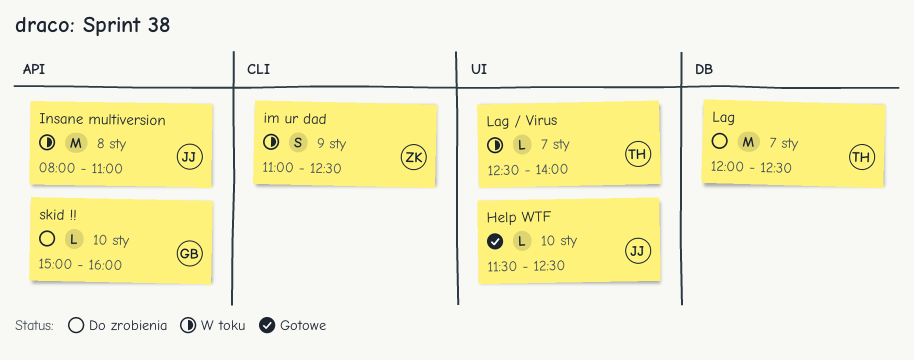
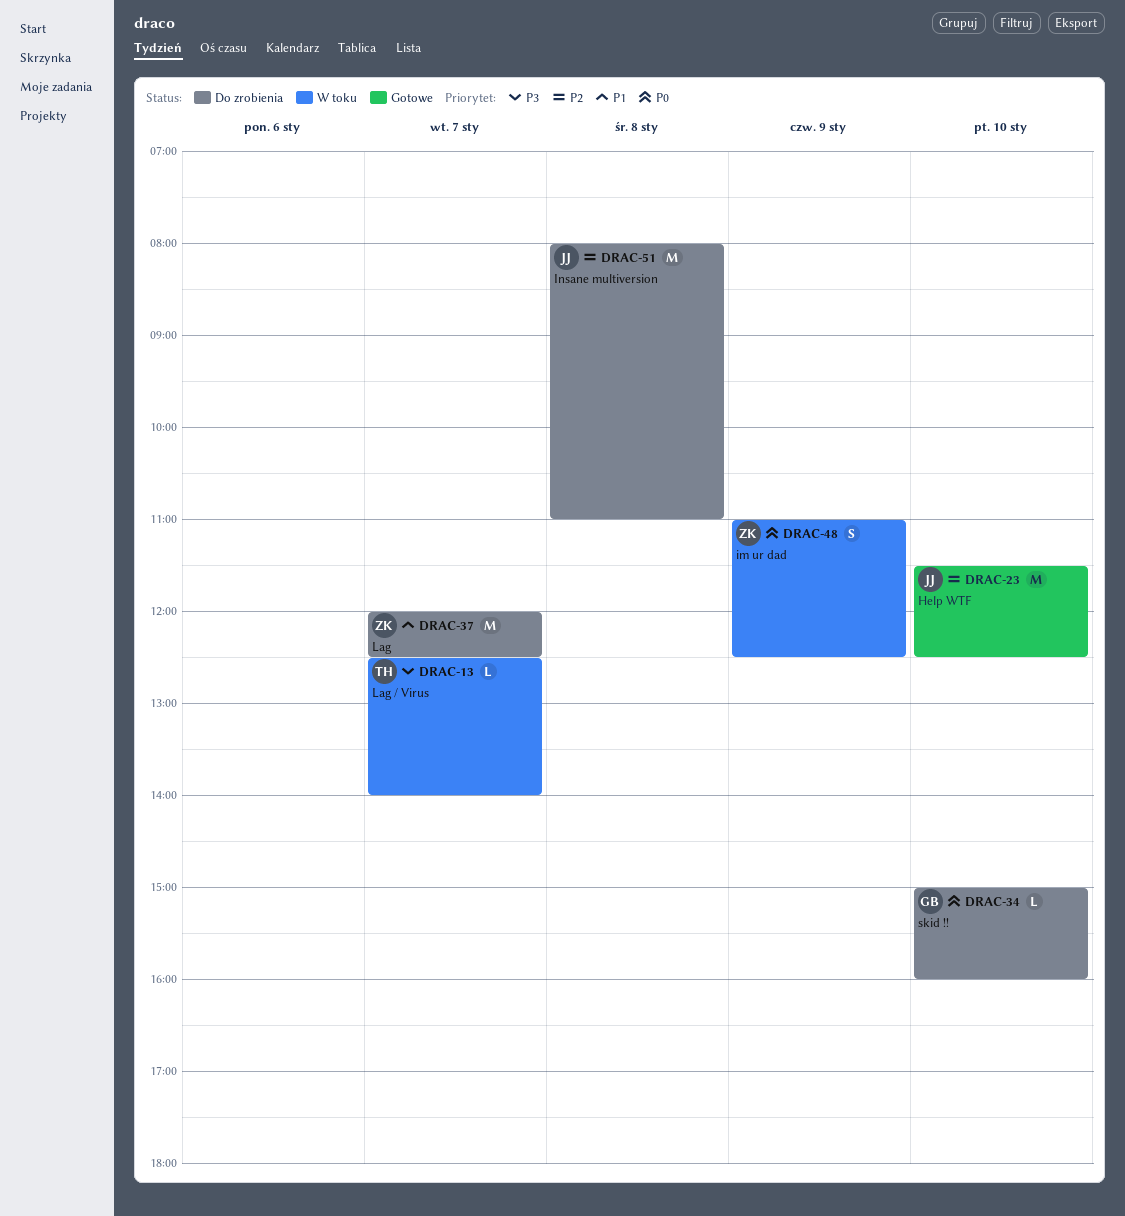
Help WTF, estimate: L -> M
Insane multiversion, status: W toku -> Do zrobienia
Lag, owner: TH -> ZK

